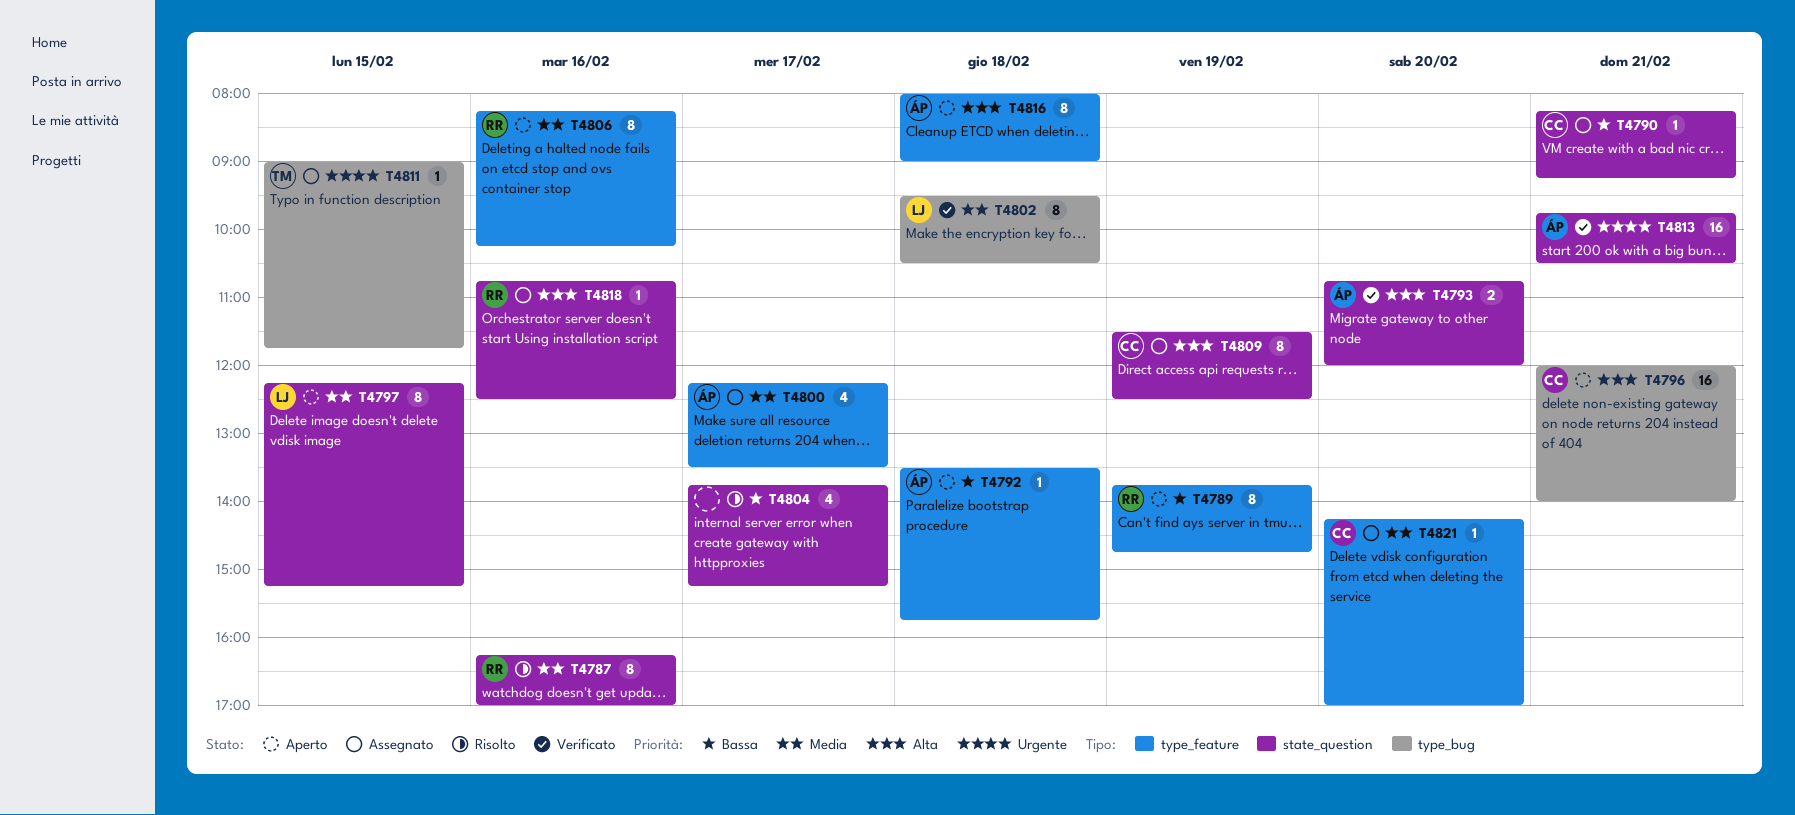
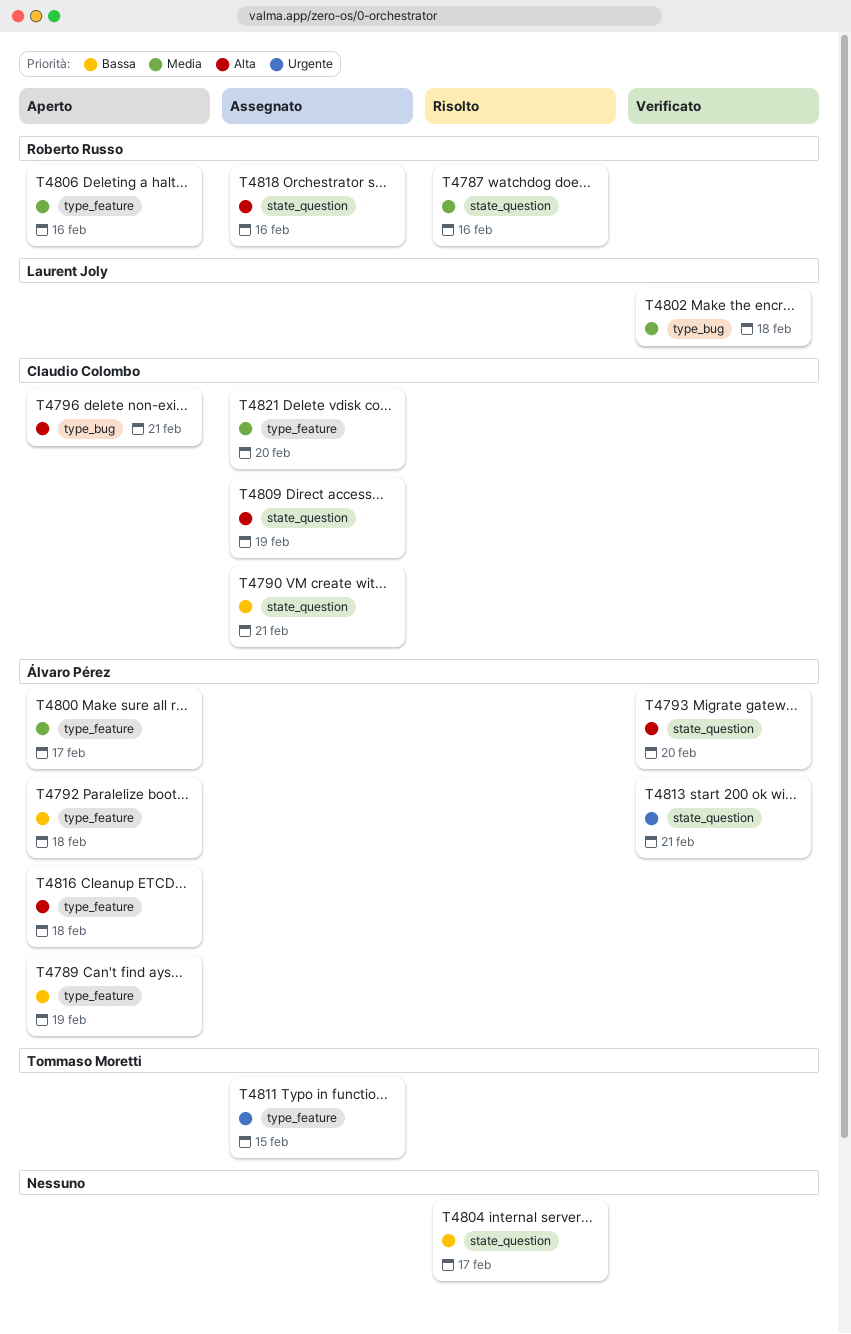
T4789, owner: Roberto Russo -> Álvaro Pérez
T4797: present -> none
T4800, status: Assegnato -> Aperto
T4811, label: type_bug -> type_feature

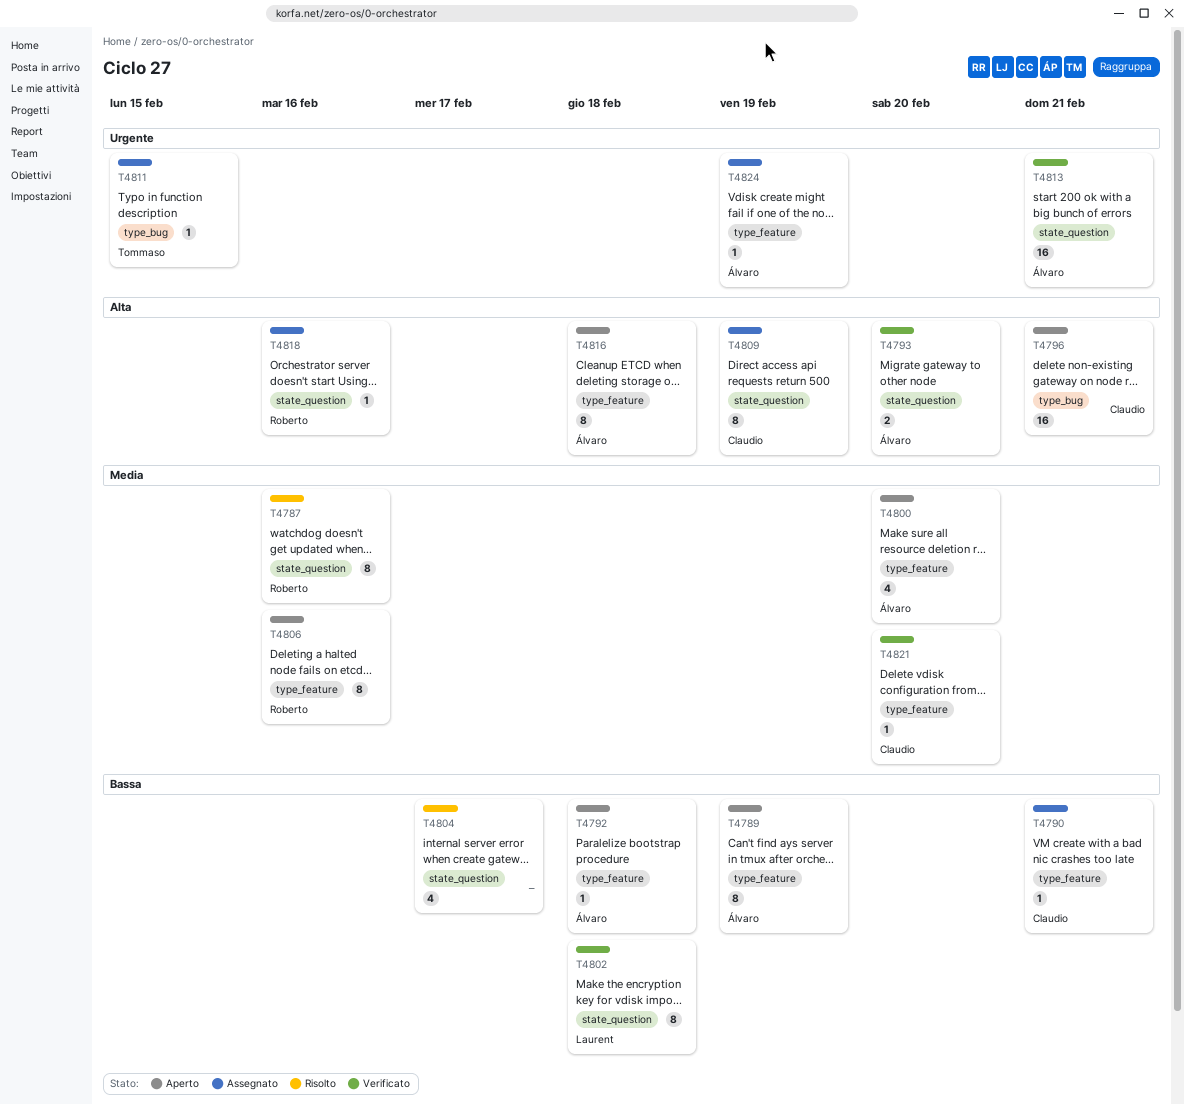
T4790, label: state_question -> type_feature
T4800, day: Feb 17 -> Feb 20
T4802, priority: Media -> Bassa
T4802, label: type_bug -> state_question
T4811, label: type_feature -> type_bug
T4821, status: Assegnato -> Verificato
T4824: none -> present

